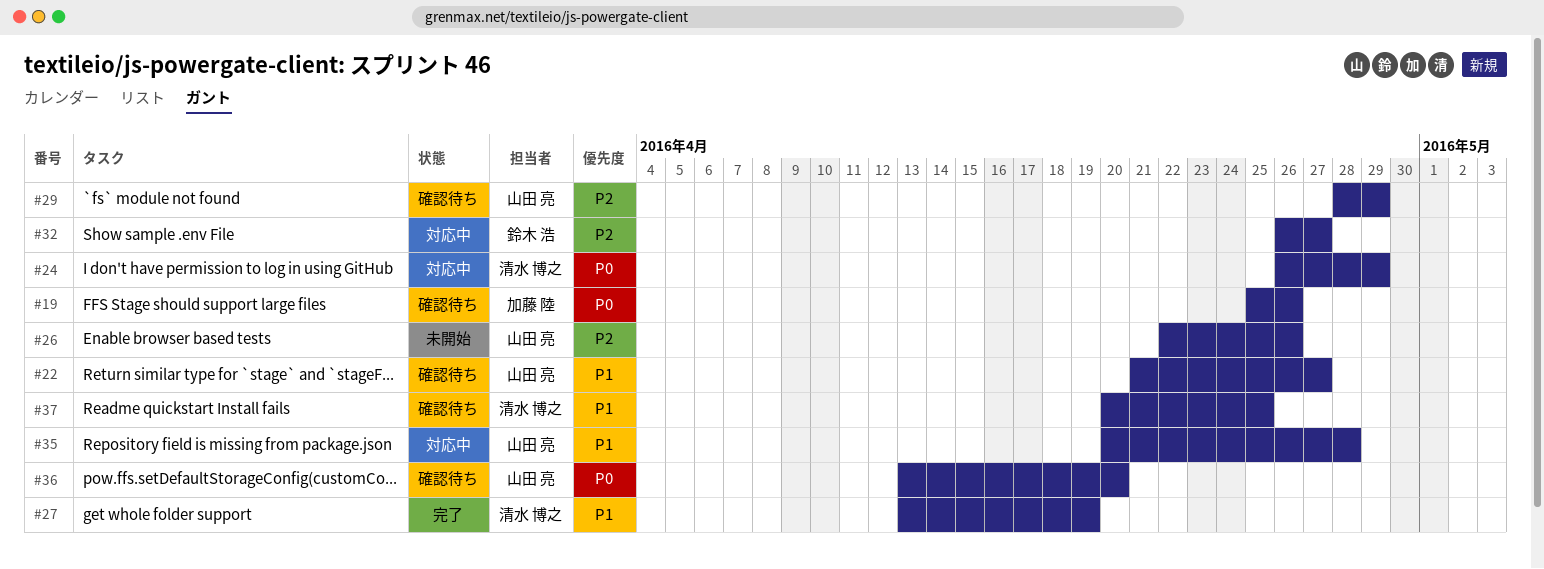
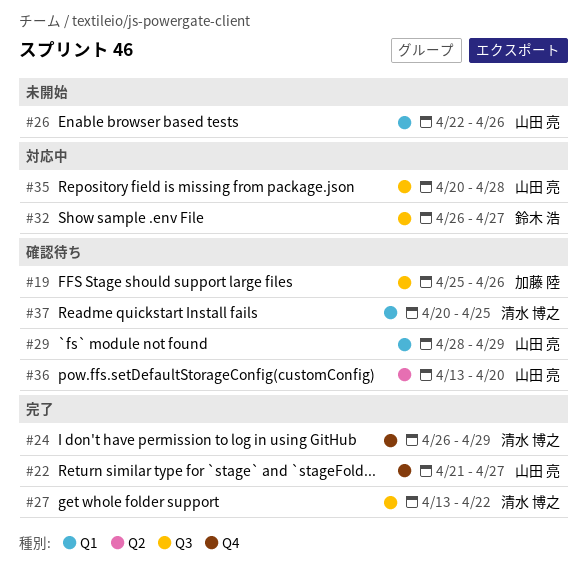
#22, status: 確認待ち -> 完了
#24, status: 対応中 -> 完了
#27, due: Apr 19 -> Apr 22

